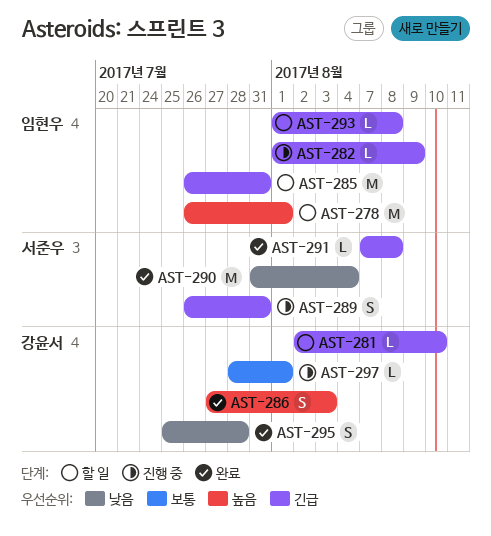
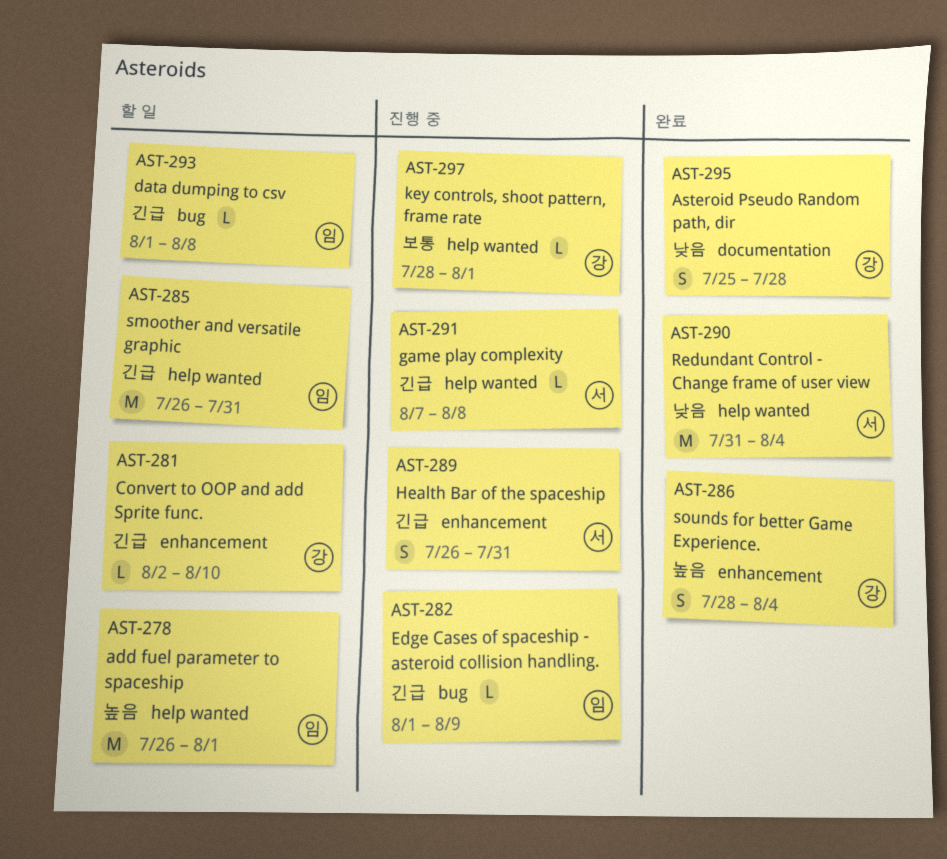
AST-286, start: Jul 27 -> Jul 28
AST-286, due: Aug 3 -> Aug 4
AST-291, status: 완료 -> 진행 중

